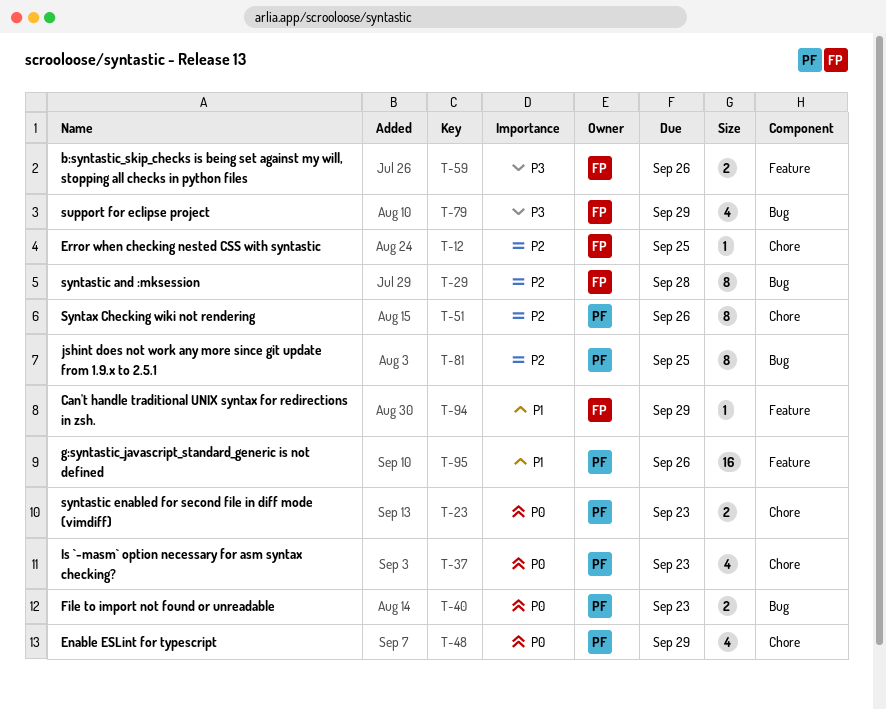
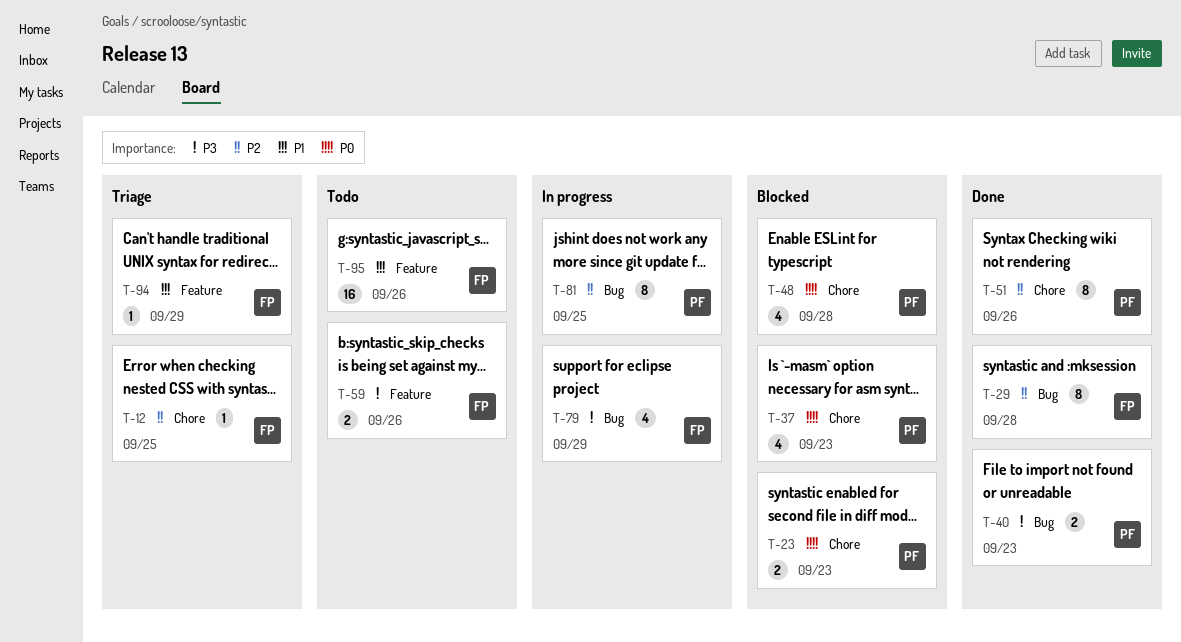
T-40, priority: P0 -> P3
T-48, due: Sep 29 -> Sep 28
T-95, owner: PF -> FP

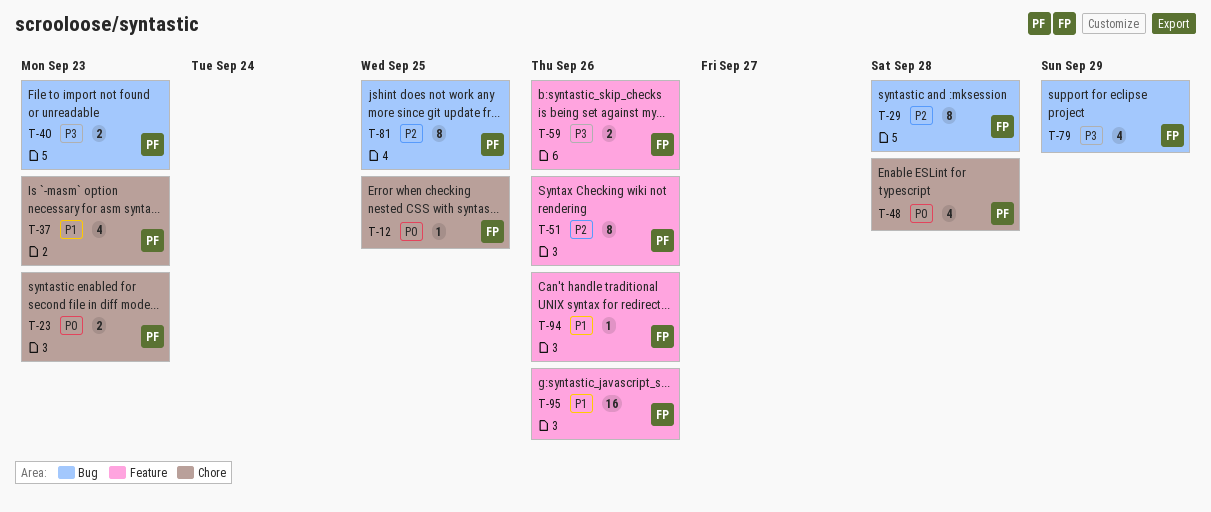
T-12, priority: P2 -> P0
T-37, priority: P0 -> P1
T-51, label: Chore -> Feature
T-94, due: Sep 29 -> Sep 26

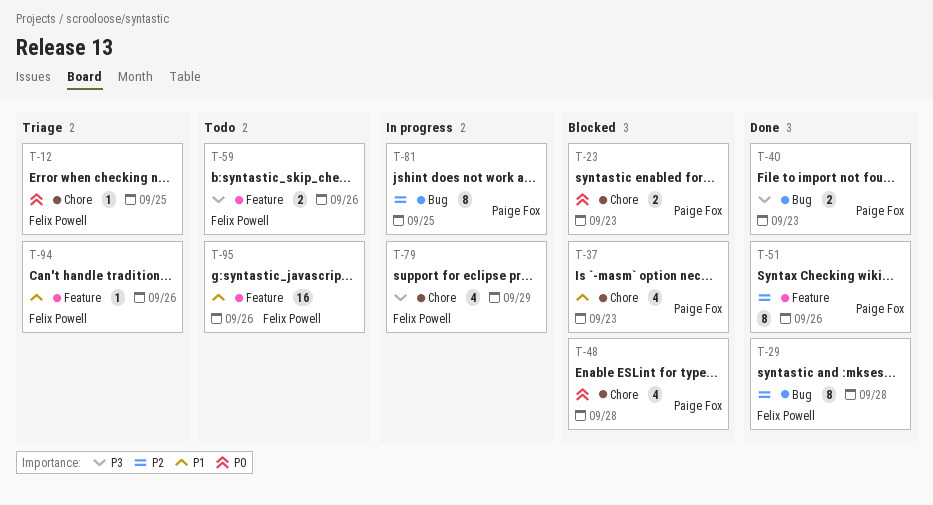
T-79, label: Bug -> Chore

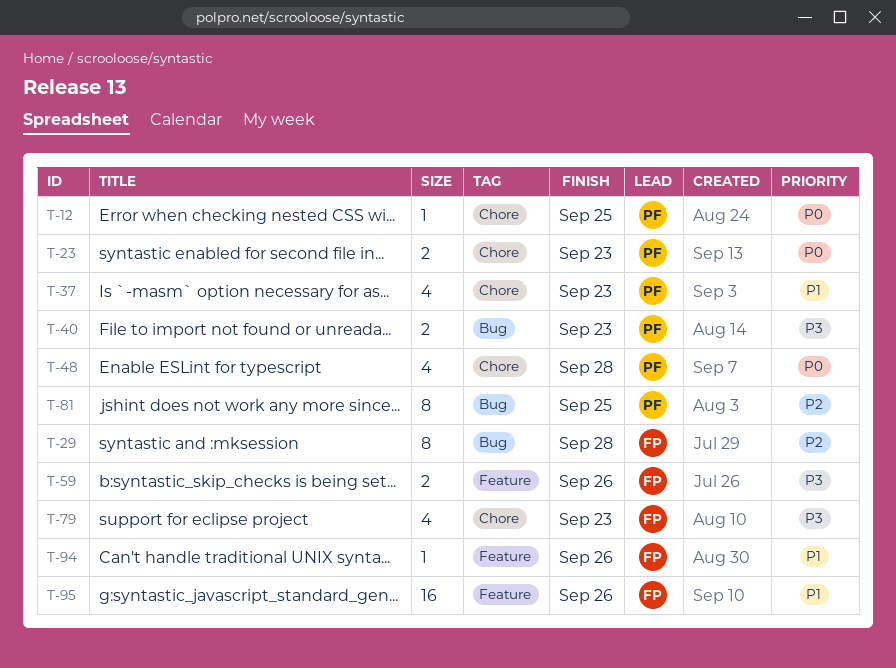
T-12, owner: Felix Powell -> Paige Fox
T-51: present -> none
T-79, due: Sep 29 -> Sep 23

